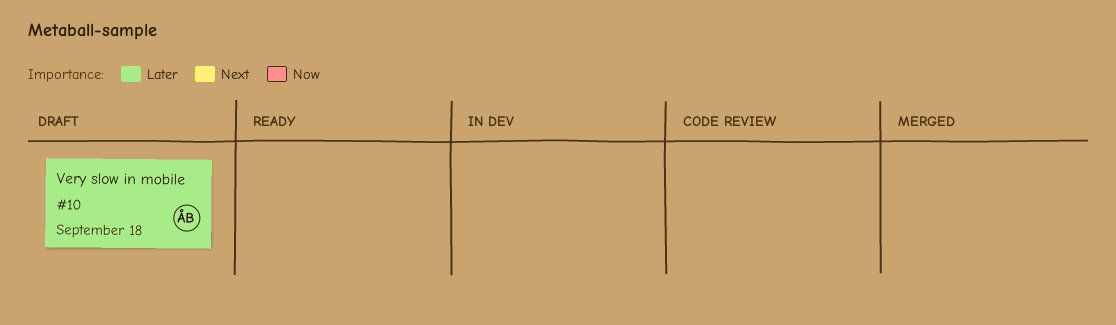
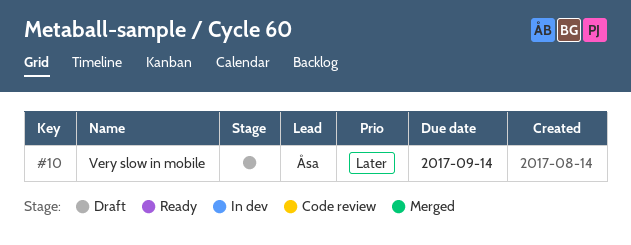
#10, due: Sep 18 -> Sep 14

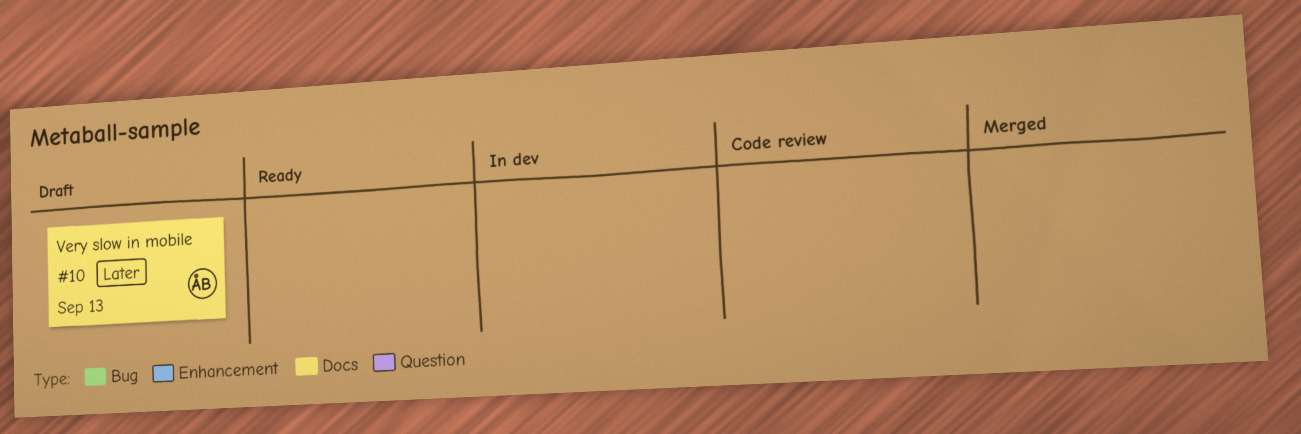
#10, due: Sep 14 -> Sep 13

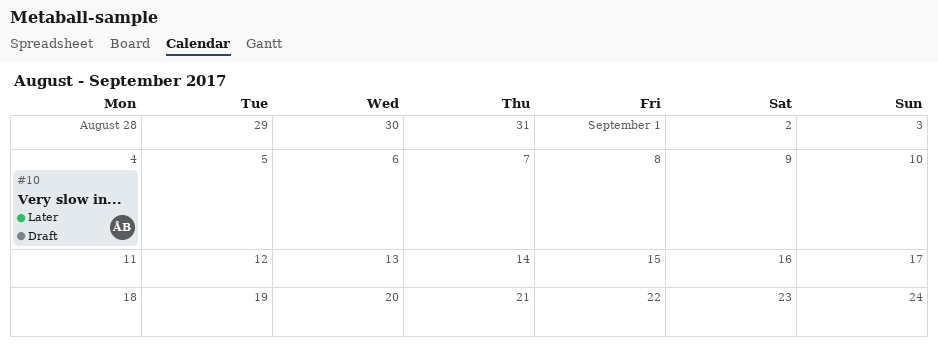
#10, due: Sep 13 -> Sep 4

